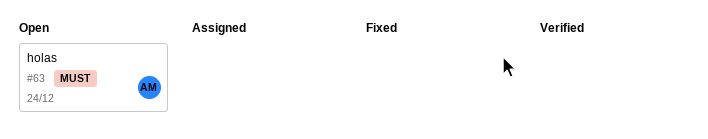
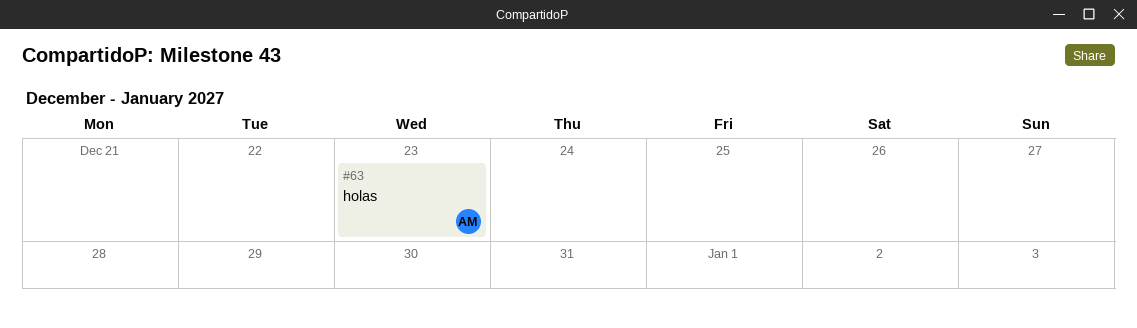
#63, due: Dec 24 -> Dec 23

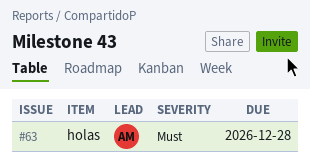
#63, due: Dec 23 -> Dec 28

